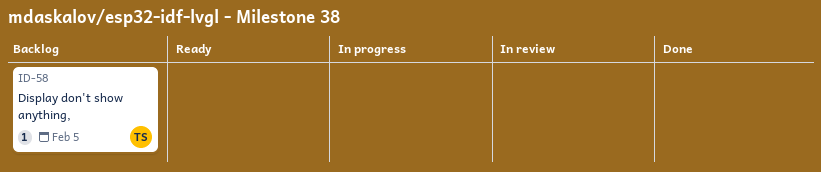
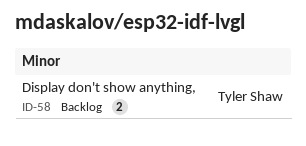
ID-58, estimate: 1 -> 2

